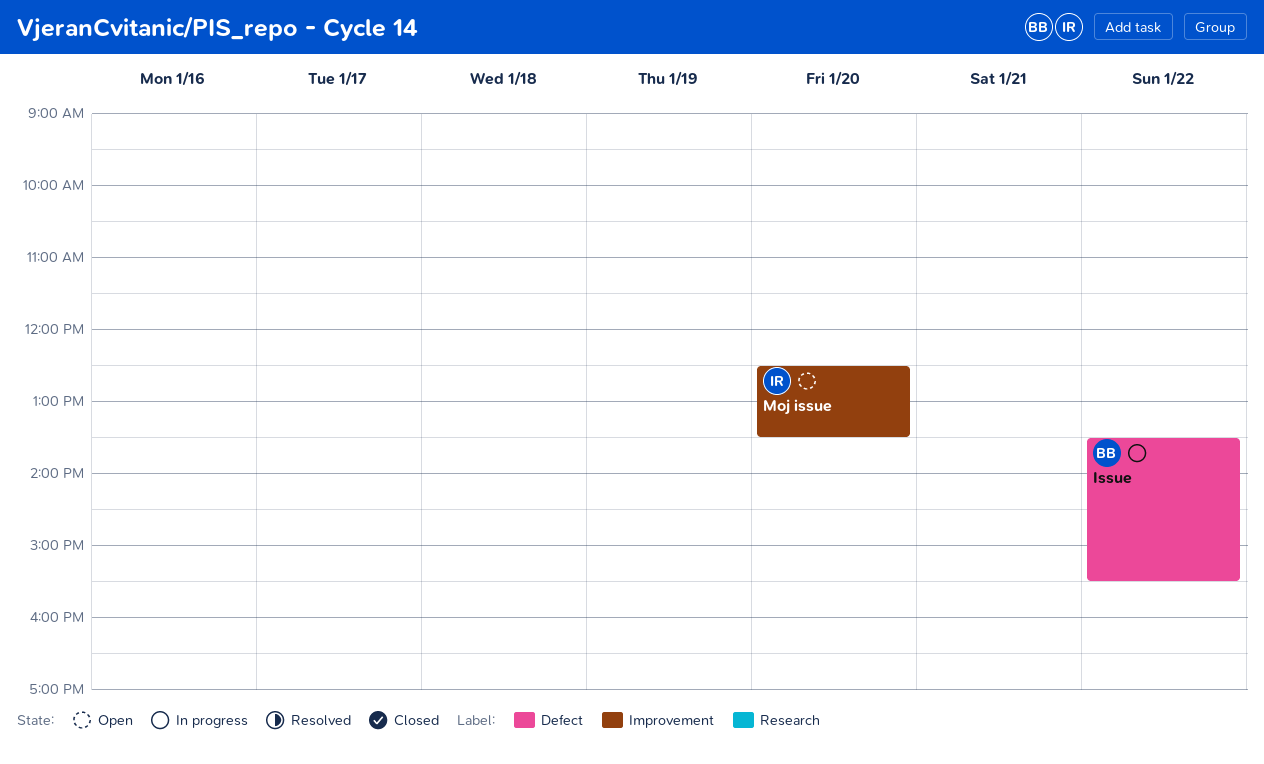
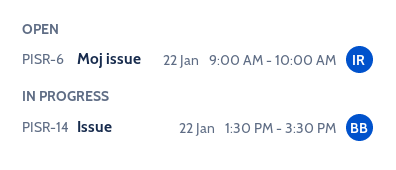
Moj issue, day: Jan 20 -> Jan 22
Moj issue, begins: 12:30 -> 09:00
Moj issue, ends: 13:30 -> 10:00

